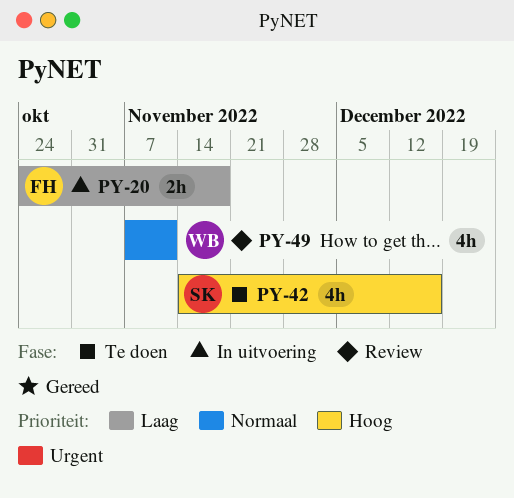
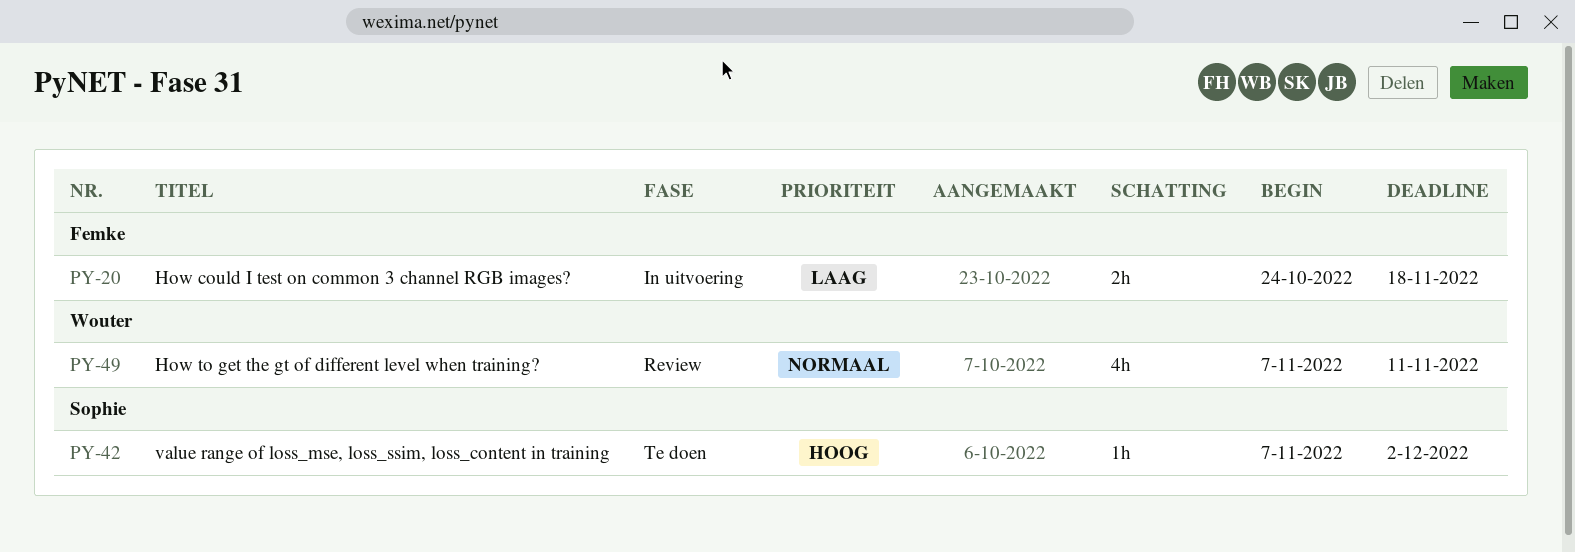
PY-42, estimate: 4h -> 1h
PY-42, start: Nov 14 -> Nov 7
PY-42, due: Dec 16 -> Dec 2

